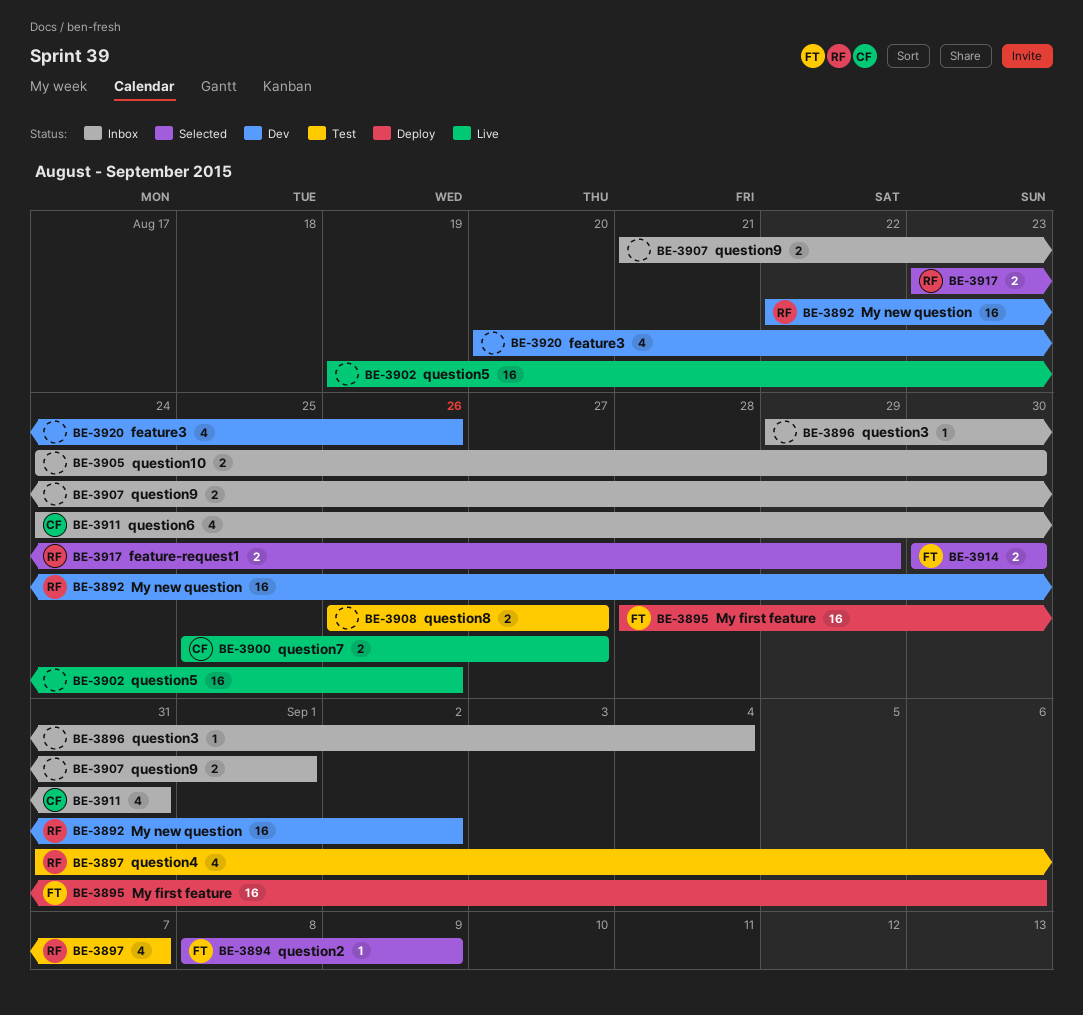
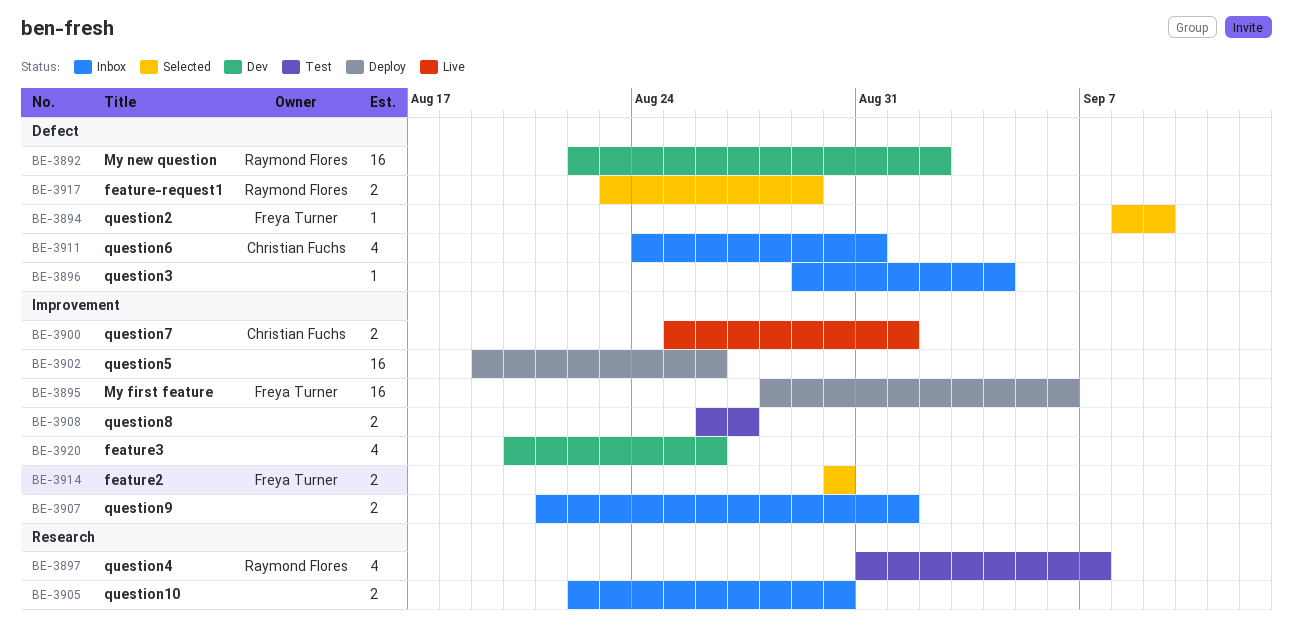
BE-3900, due: Aug 27 -> Sep 1
BE-3902, status: Live -> Deploy
BE-3905, start: Aug 24 -> Aug 22

